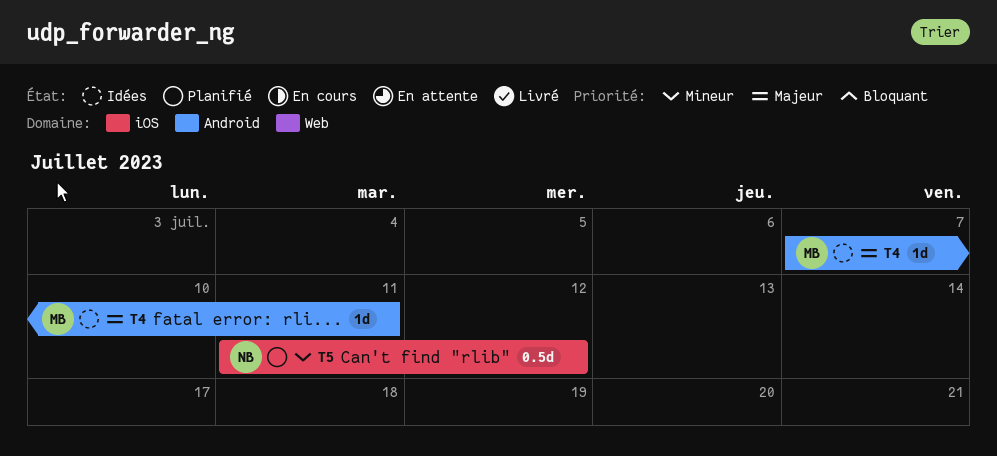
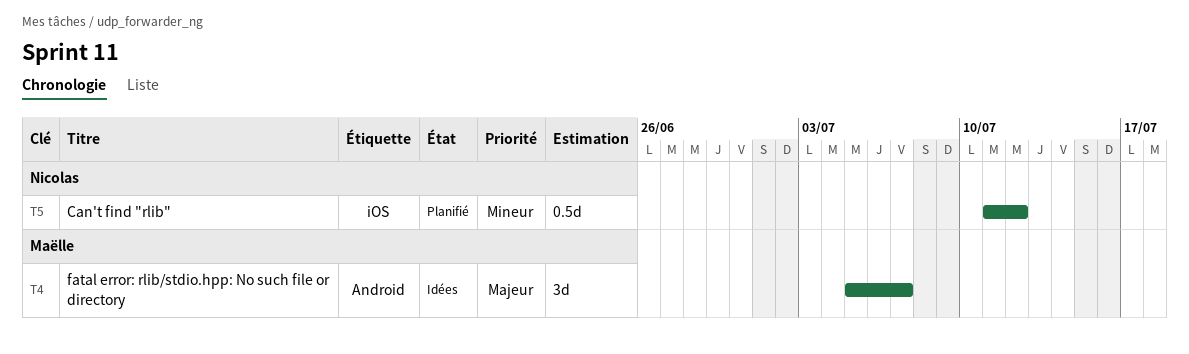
T4, estimate: 1d -> 3d
T4, start: Jul 7 -> Jul 5
T4, due: Jul 11 -> Jul 7

